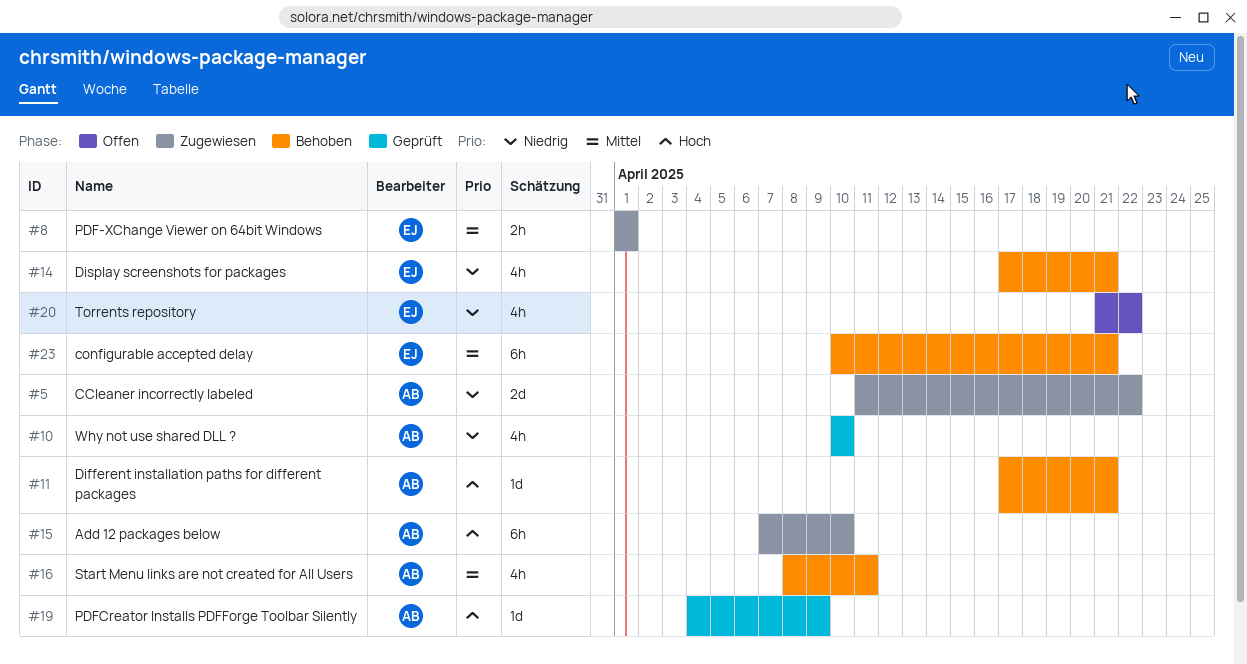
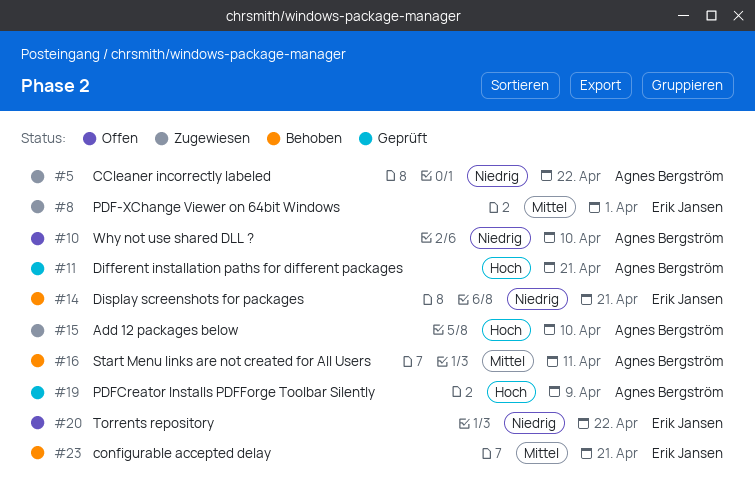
#10, status: Geprüft -> Offen
#11, status: Behoben -> Geprüft

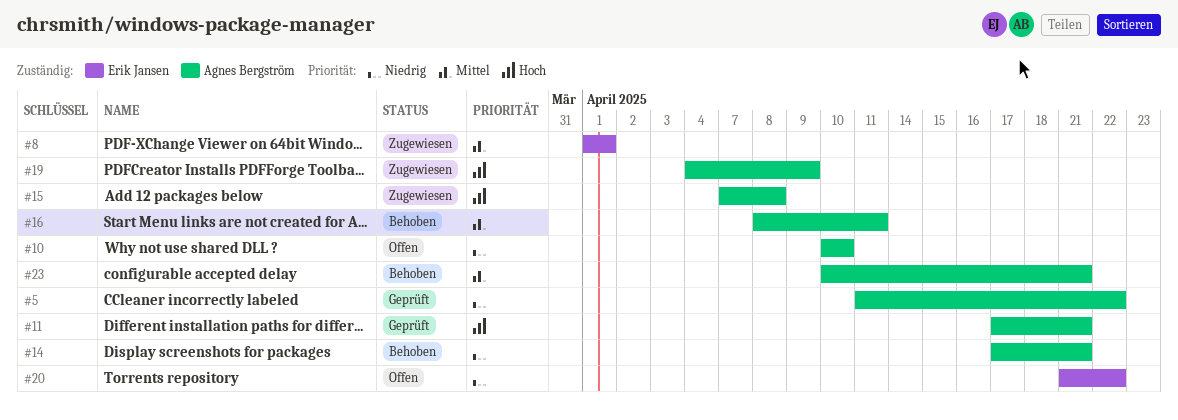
#5, status: Zugewiesen -> Geprüft
#14, owner: Erik Jansen -> Agnes Bergström
#15, due: Apr 10 -> Apr 8
#19, status: Geprüft -> Zugewiesen
#23, owner: Erik Jansen -> Agnes Bergström

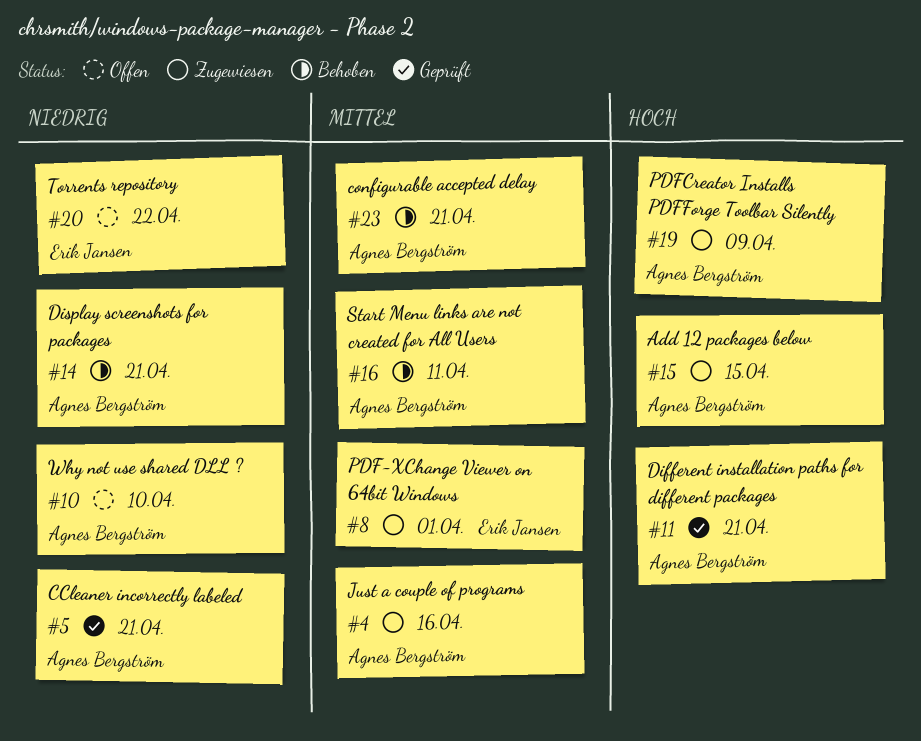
#4: none -> present
#5, due: Apr 22 -> Apr 21
#15, due: Apr 8 -> Apr 15

